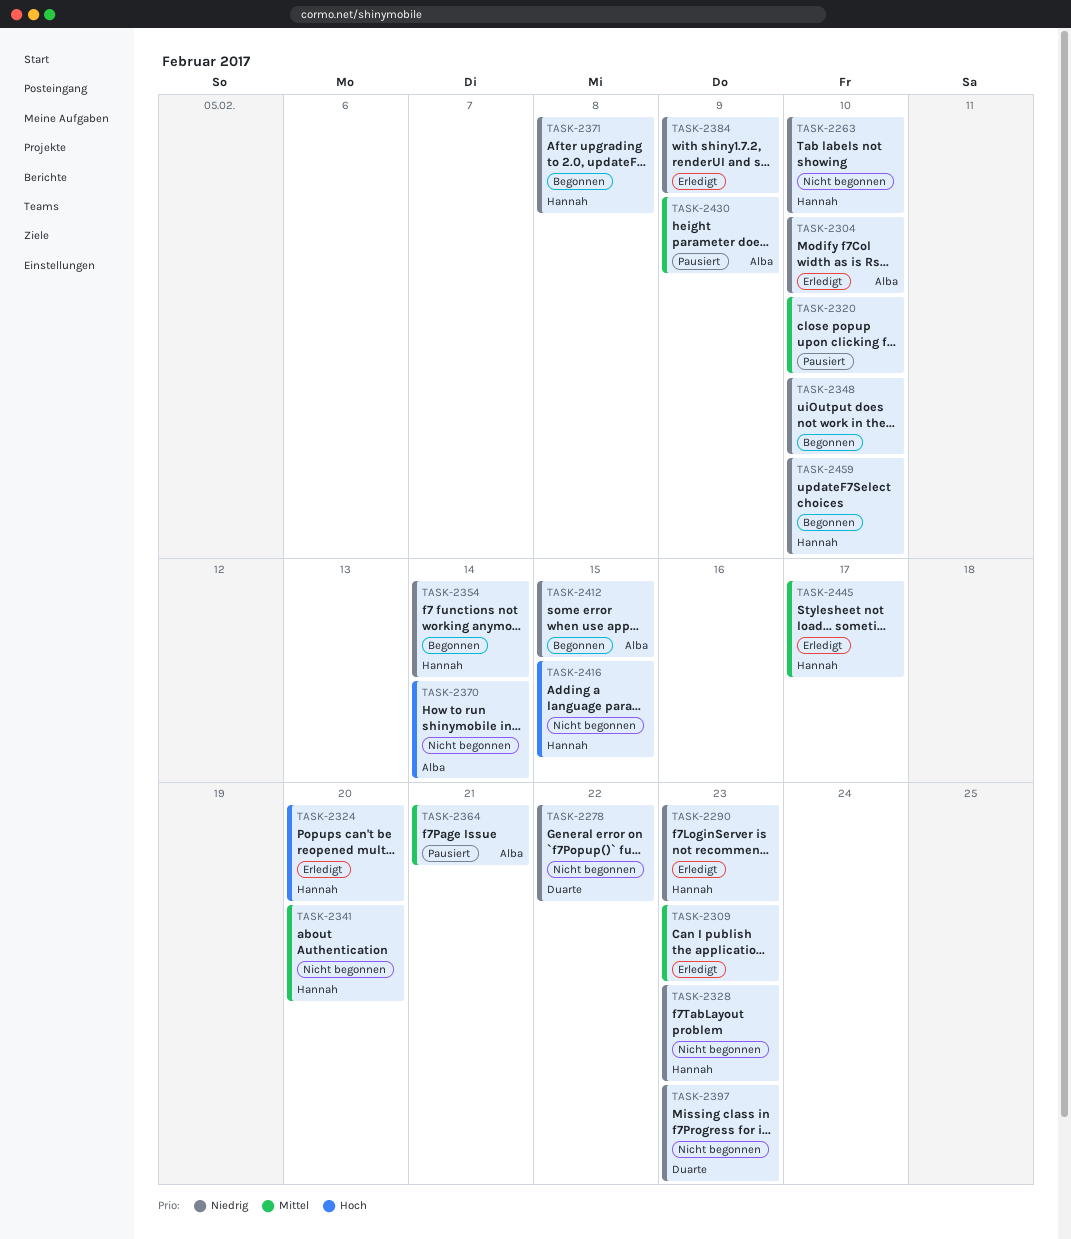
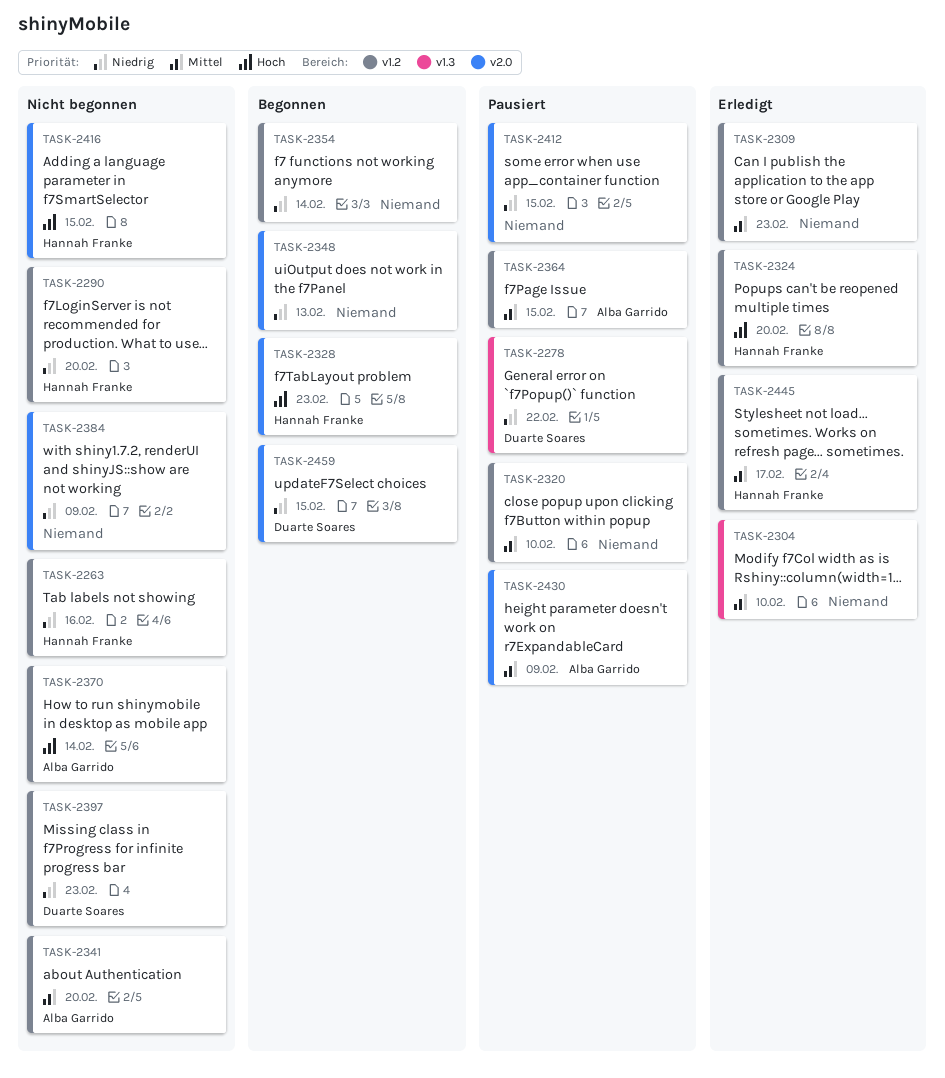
TASK-2263, due: Feb 10 -> Feb 16
TASK-2278, status: Nicht begonnen -> Pausiert
TASK-2290, status: Erledigt -> Nicht begonnen
TASK-2290, due: Feb 23 -> Feb 20
TASK-2304, owner: Alba Garrido -> none
TASK-2304, priority: Niedrig -> Mittel
TASK-2328, status: Nicht begonnen -> Begonnen
TASK-2328, priority: Niedrig -> Hoch
TASK-2341, owner: Hannah Franke -> Alba Garrido
TASK-2348, due: Feb 10 -> Feb 13
TASK-2354, owner: Hannah Franke -> none
TASK-2364, due: Feb 21 -> Feb 15
TASK-2371: present -> none
TASK-2384, status: Erledigt -> Nicht begonnen
TASK-2412, status: Begonnen -> Pausiert
TASK-2412, owner: Alba Garrido -> none
TASK-2459, owner: Hannah Franke -> Duarte Soares
TASK-2459, due: Feb 10 -> Feb 15

